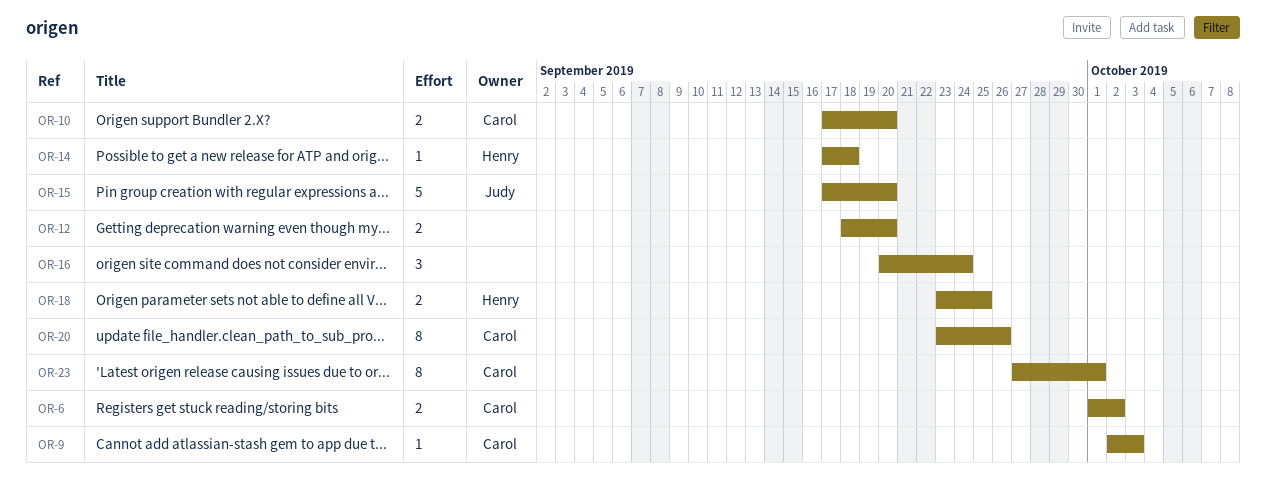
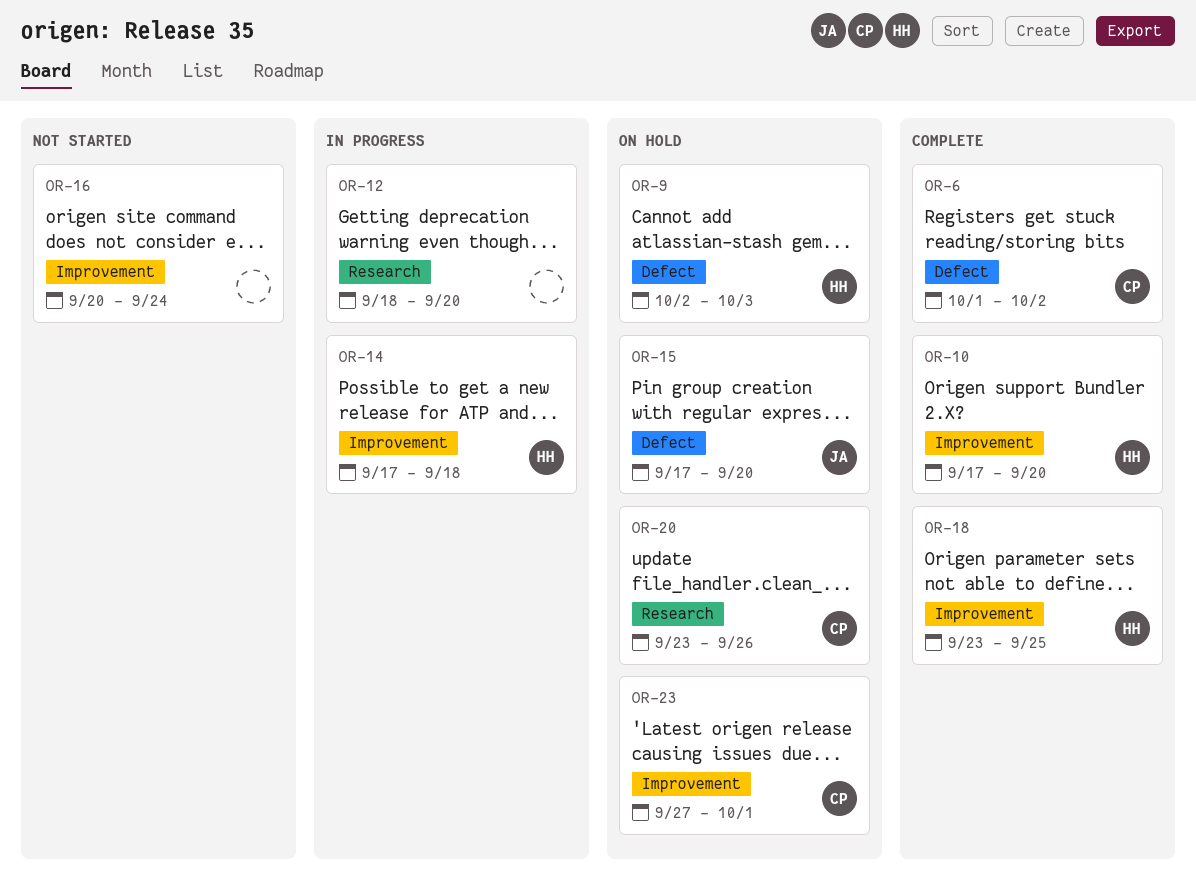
OR-9, owner: Carol -> Henry
OR-10, owner: Carol -> Henry

